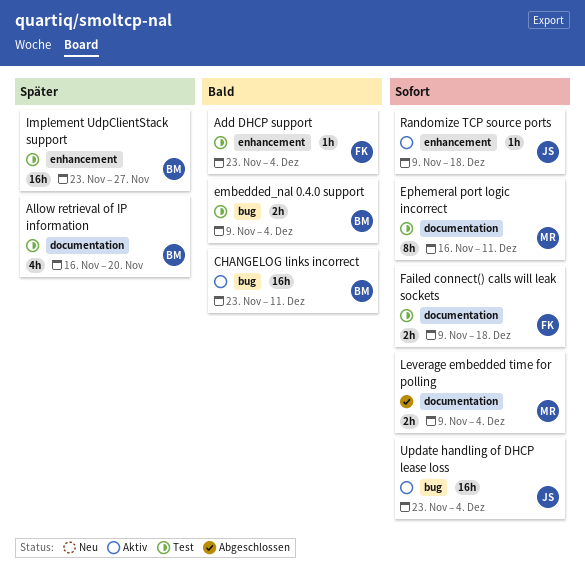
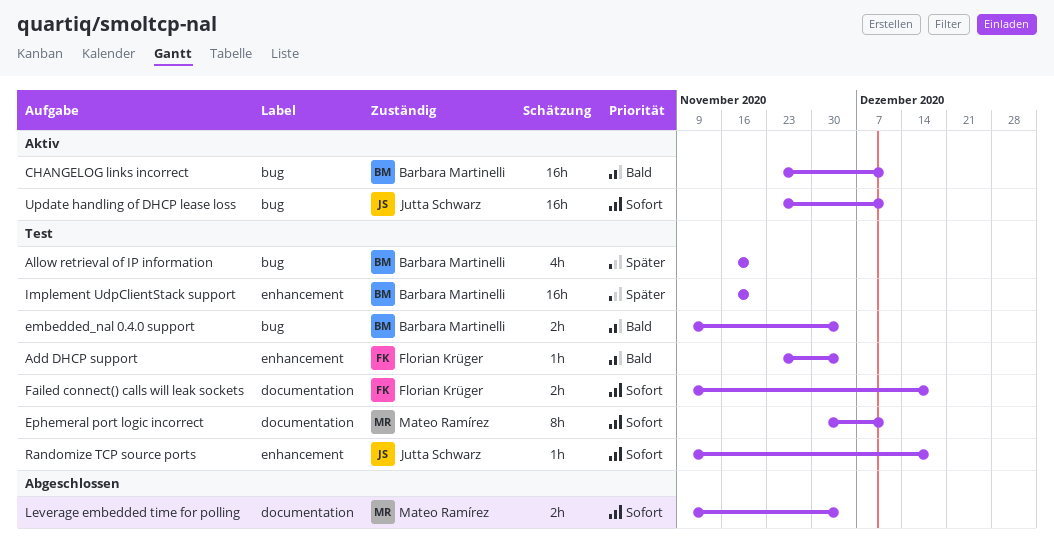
Allow retrieval of IP information, label: documentation -> bug
Ephemeral port logic incorrect, start: Nov 16 -> Nov 30
Implement UdpClientStack support, start: Nov 23 -> Nov 16
Implement UdpClientStack support, due: Nov 27 -> Nov 20
Randomize TCP source ports, status: Aktiv -> Test
Update handling of DHCP lease loss, due: Dec 4 -> Dec 11

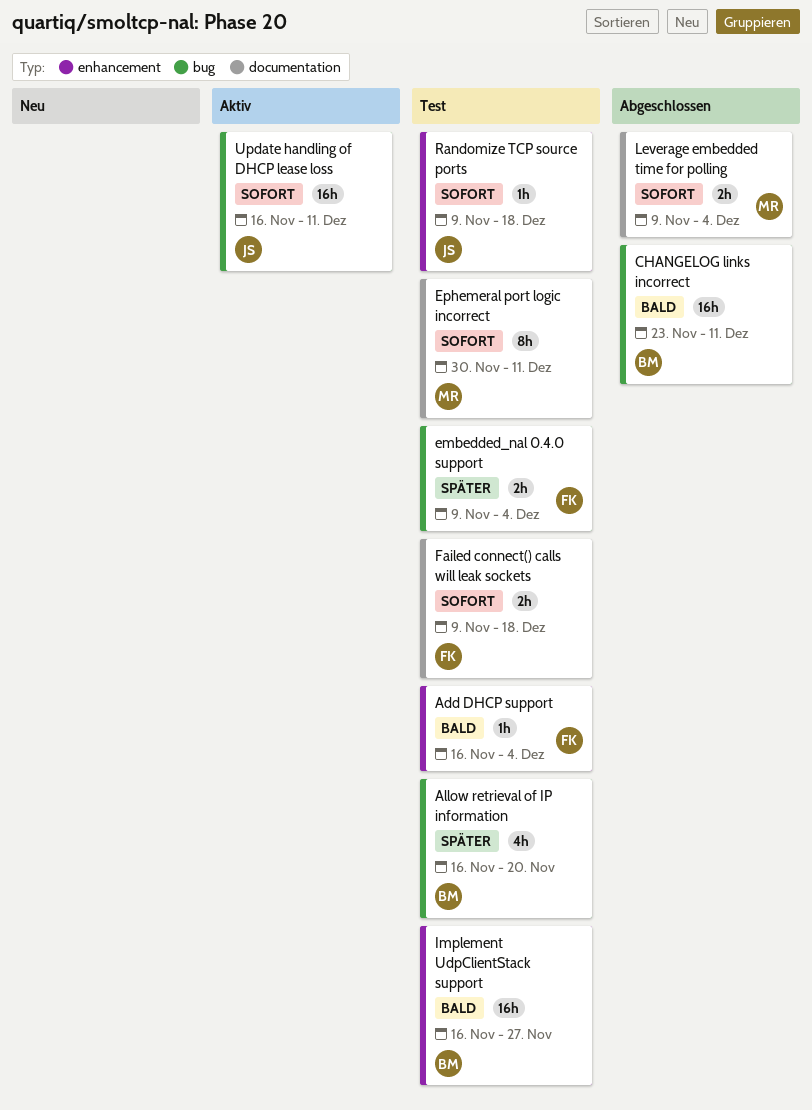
Add DHCP support, start: Nov 23 -> Nov 16
CHANGELOG links incorrect, status: Aktiv -> Abgeschlossen
embedded_nal 0.4.0 support, owner: Barbara Martinelli -> Florian Krüger
embedded_nal 0.4.0 support, priority: Bald -> Später
Implement UdpClientStack support, priority: Später -> Bald
Implement UdpClientStack support, due: Nov 20 -> Nov 27
Update handling of DHCP lease loss, start: Nov 23 -> Nov 16

